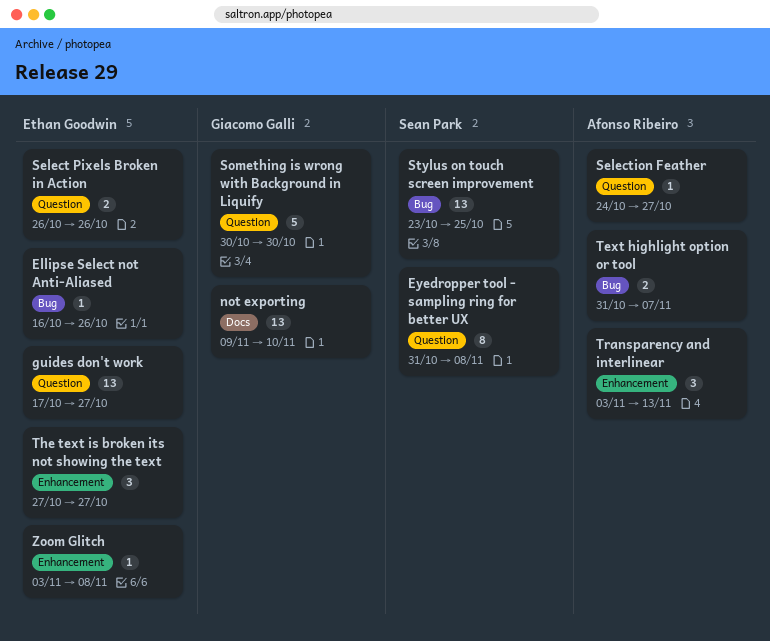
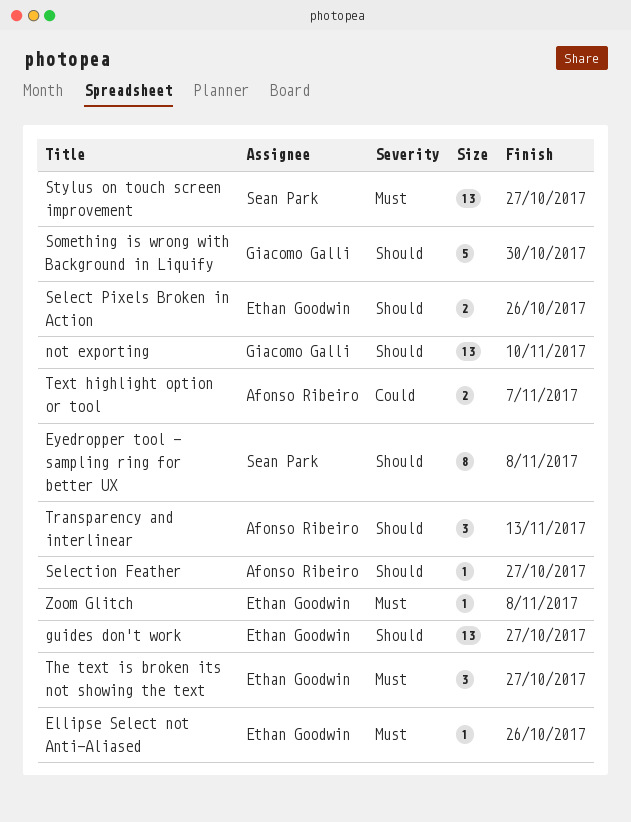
Stylus on touch screen improvement, due: Oct 25 -> Oct 27

